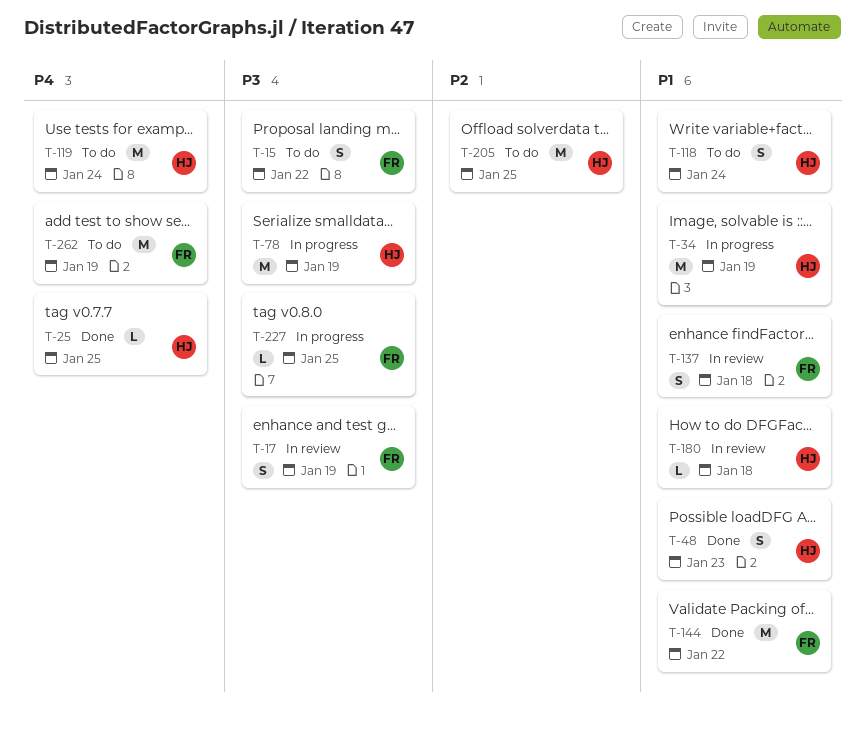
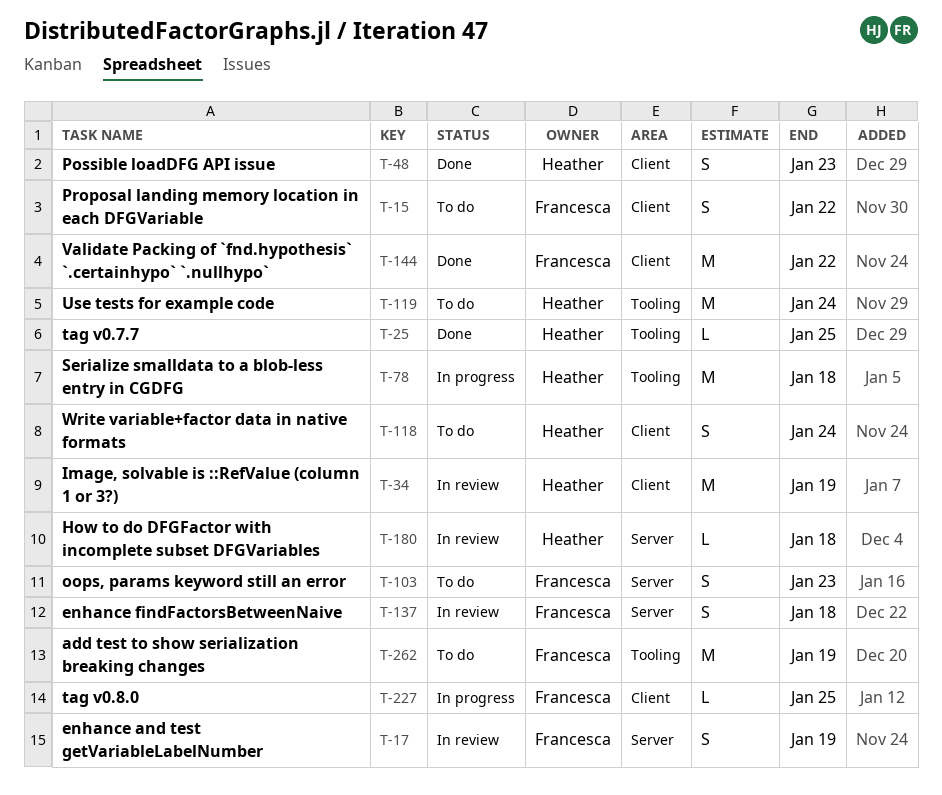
T-34, status: In progress -> In review
T-78, due: Jan 19 -> Jan 18
T-103: none -> present
T-205: present -> none

